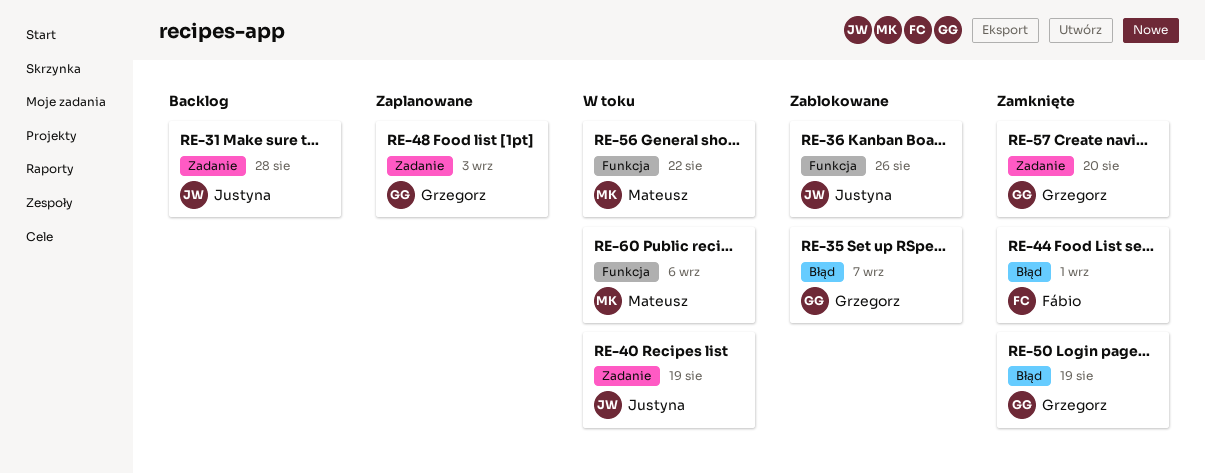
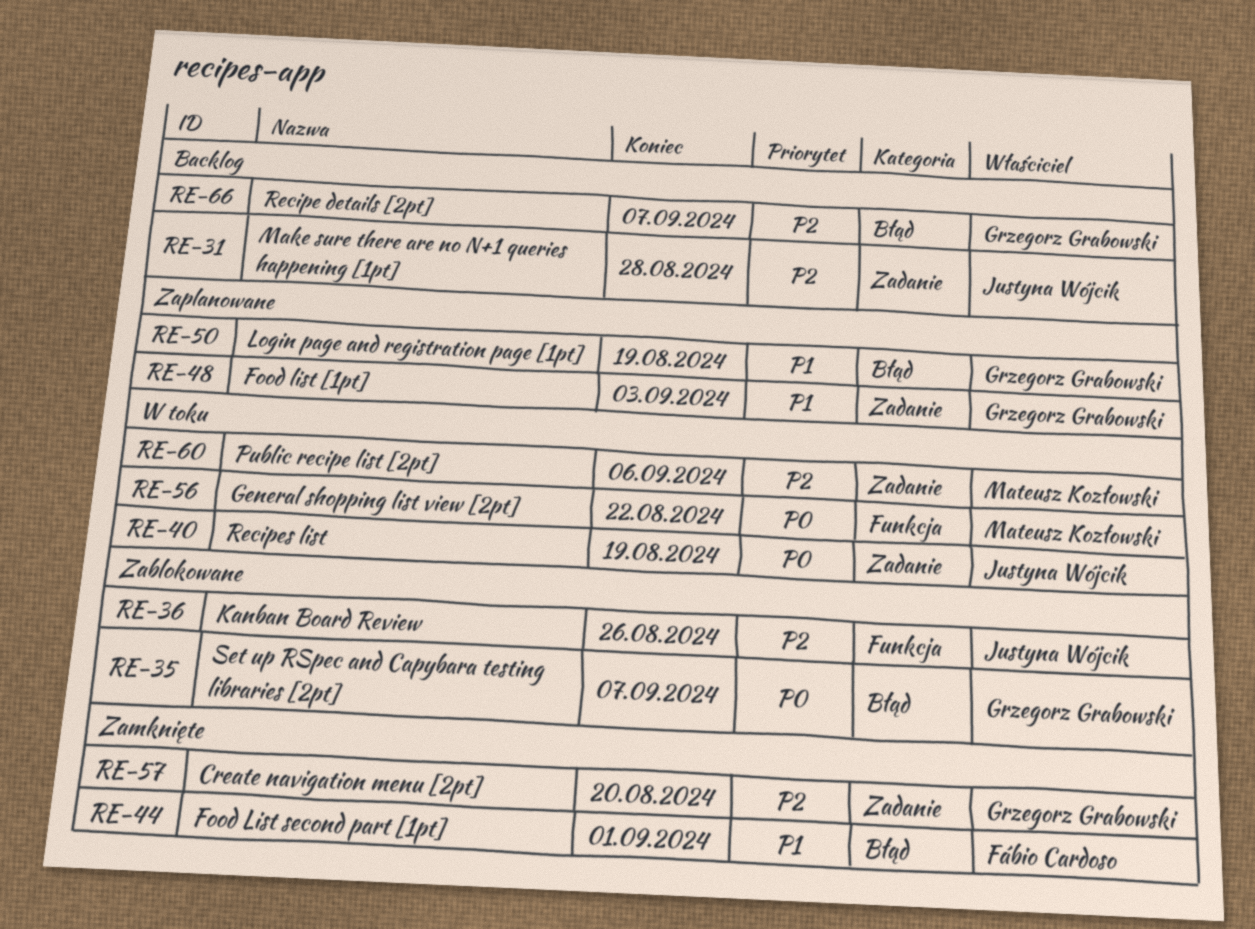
RE-50, status: Zamknięte -> Zaplanowane
RE-60, label: Funkcja -> Zadanie
RE-66: none -> present

